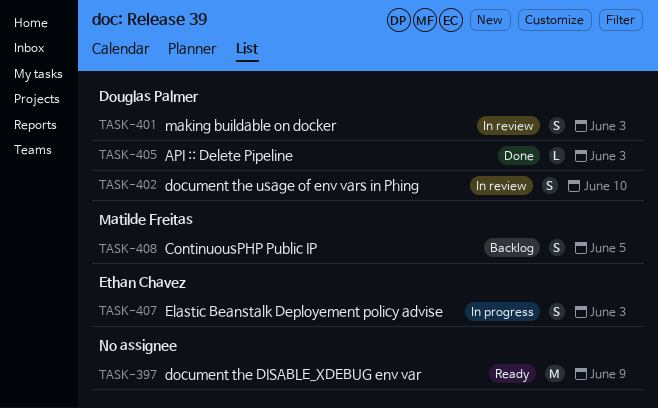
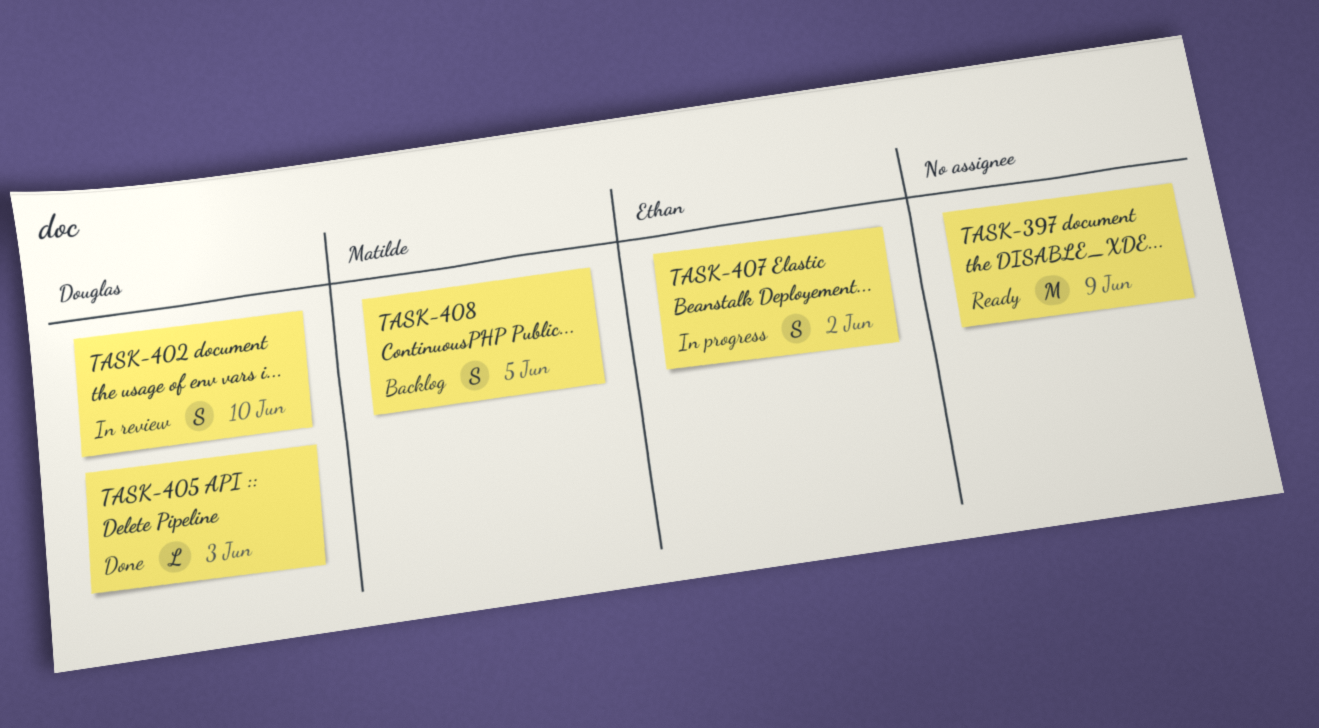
TASK-401: present -> none
TASK-407, due: Jun 3 -> Jun 2

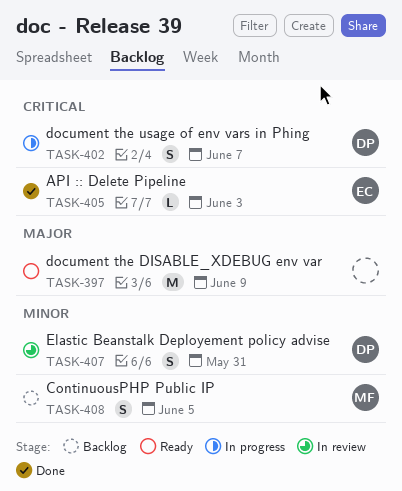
TASK-402, status: In review -> In progress
TASK-402, due: Jun 10 -> Jun 7
TASK-405, owner: Douglas -> Ethan
TASK-407, status: In progress -> In review
TASK-407, owner: Ethan -> Douglas
TASK-407, due: Jun 2 -> May 31

